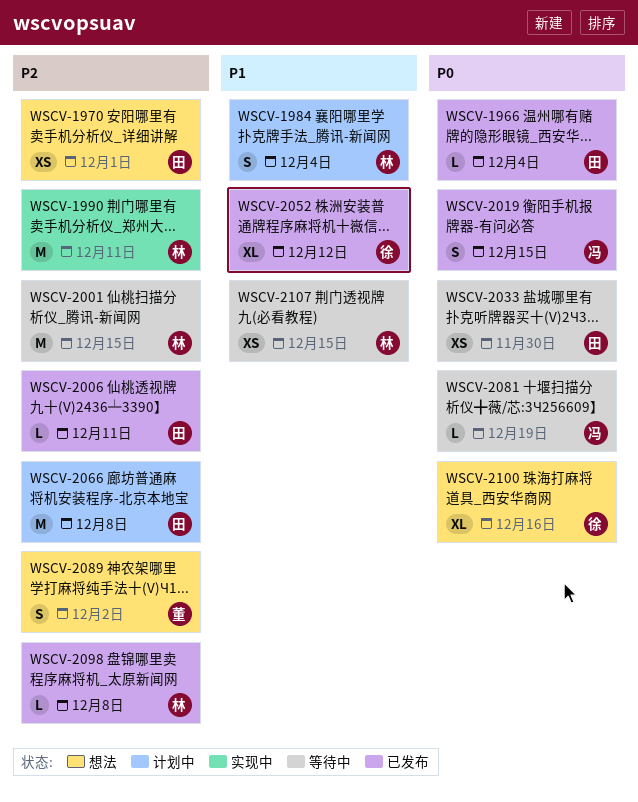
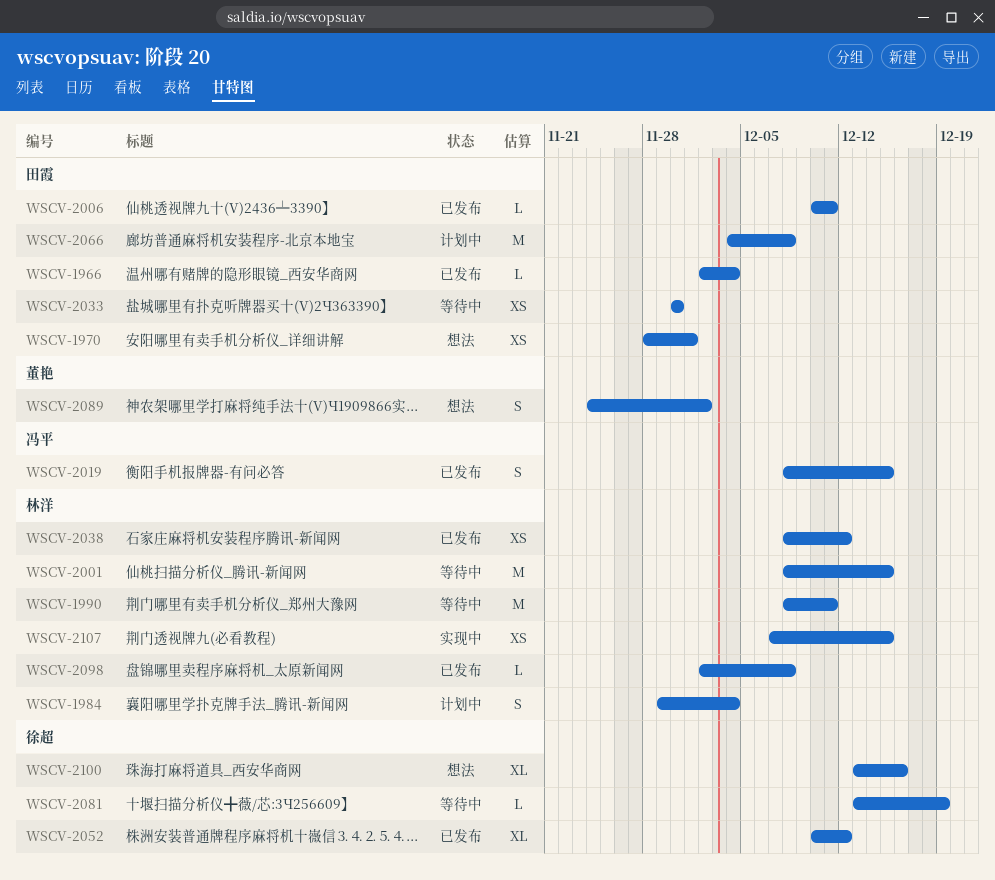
WSCV-1990, status: 实现中 -> 等待中
WSCV-2038: none -> present
WSCV-2081, owner: 冯平 -> 徐超
WSCV-2107, status: 等待中 -> 实现中

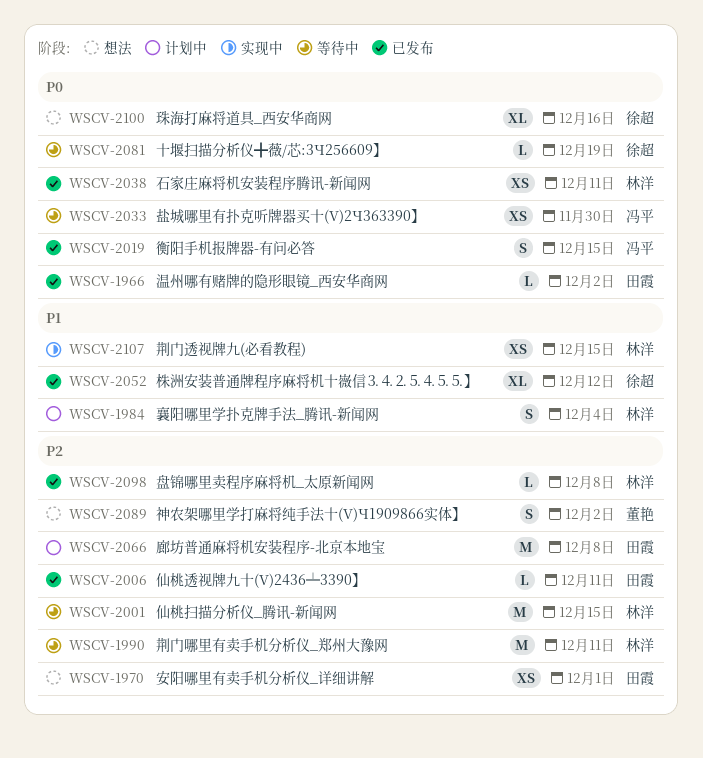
WSCV-1966, due: Dec 4 -> Dec 2
WSCV-2033, owner: 田霞 -> 冯平
WSCV-2038, due: Dec 12 -> Dec 11

